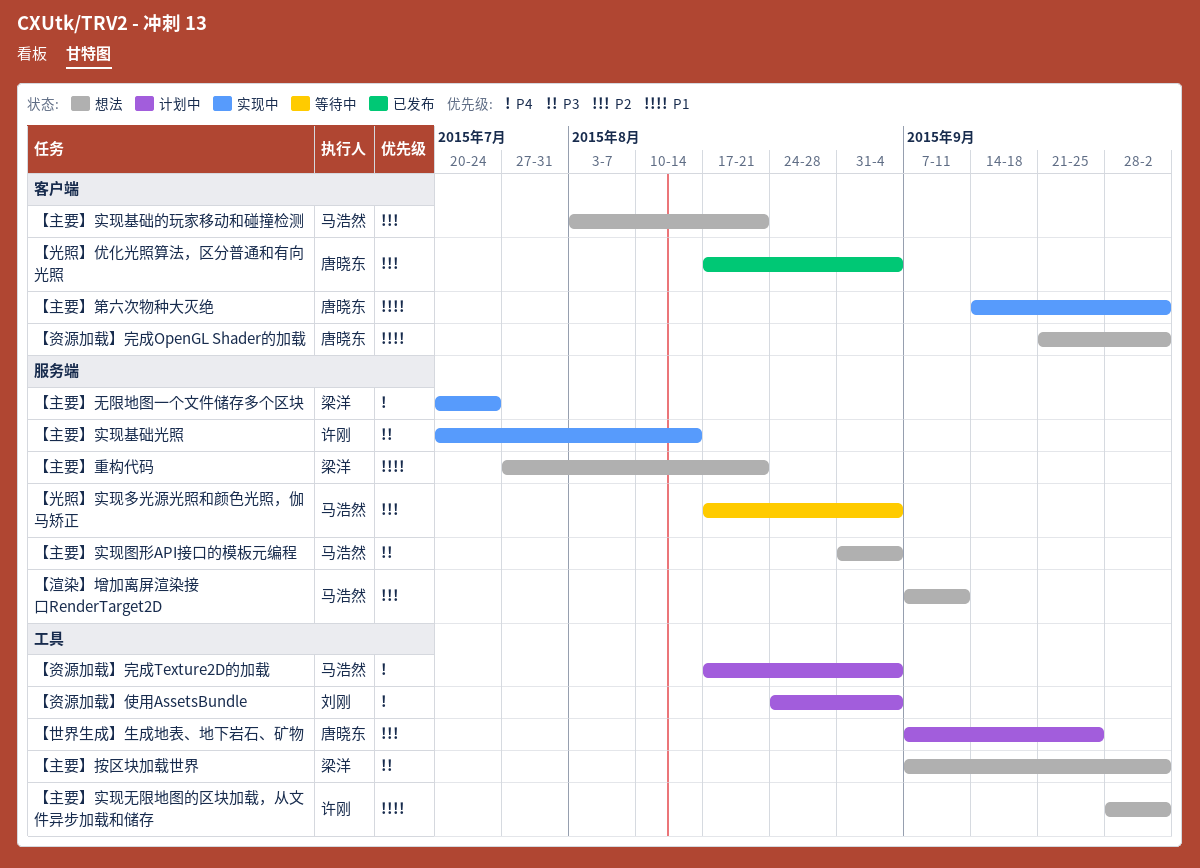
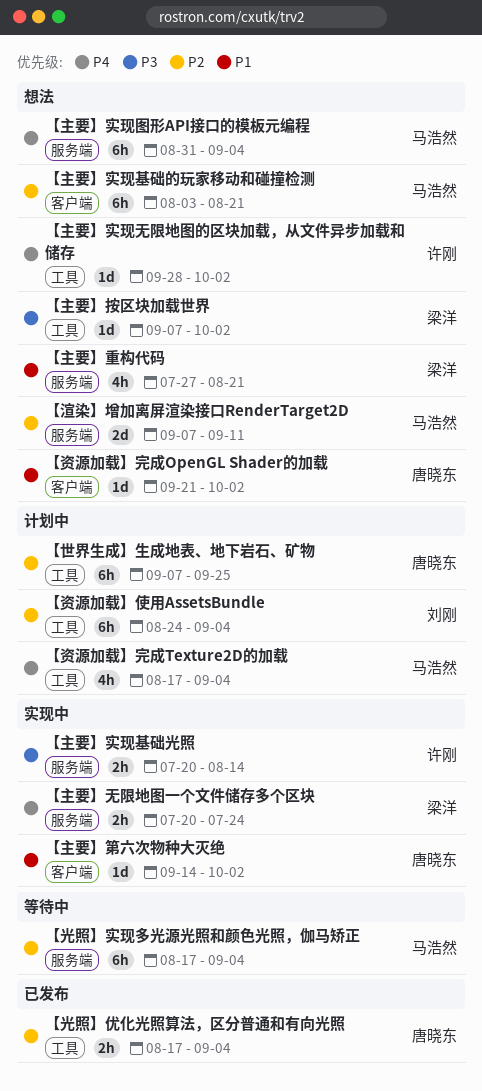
【主要】实现图形API接口的模板元编程, priority: P3 -> P4
【主要】实现无限地图的区块加载，从文件异步加载和储存, priority: P1 -> P4
【光照】优化光照算法，区分普通和有向光照, label: 客户端 -> 工具
【资源加载】使用AssetsBundle, priority: P4 -> P2

